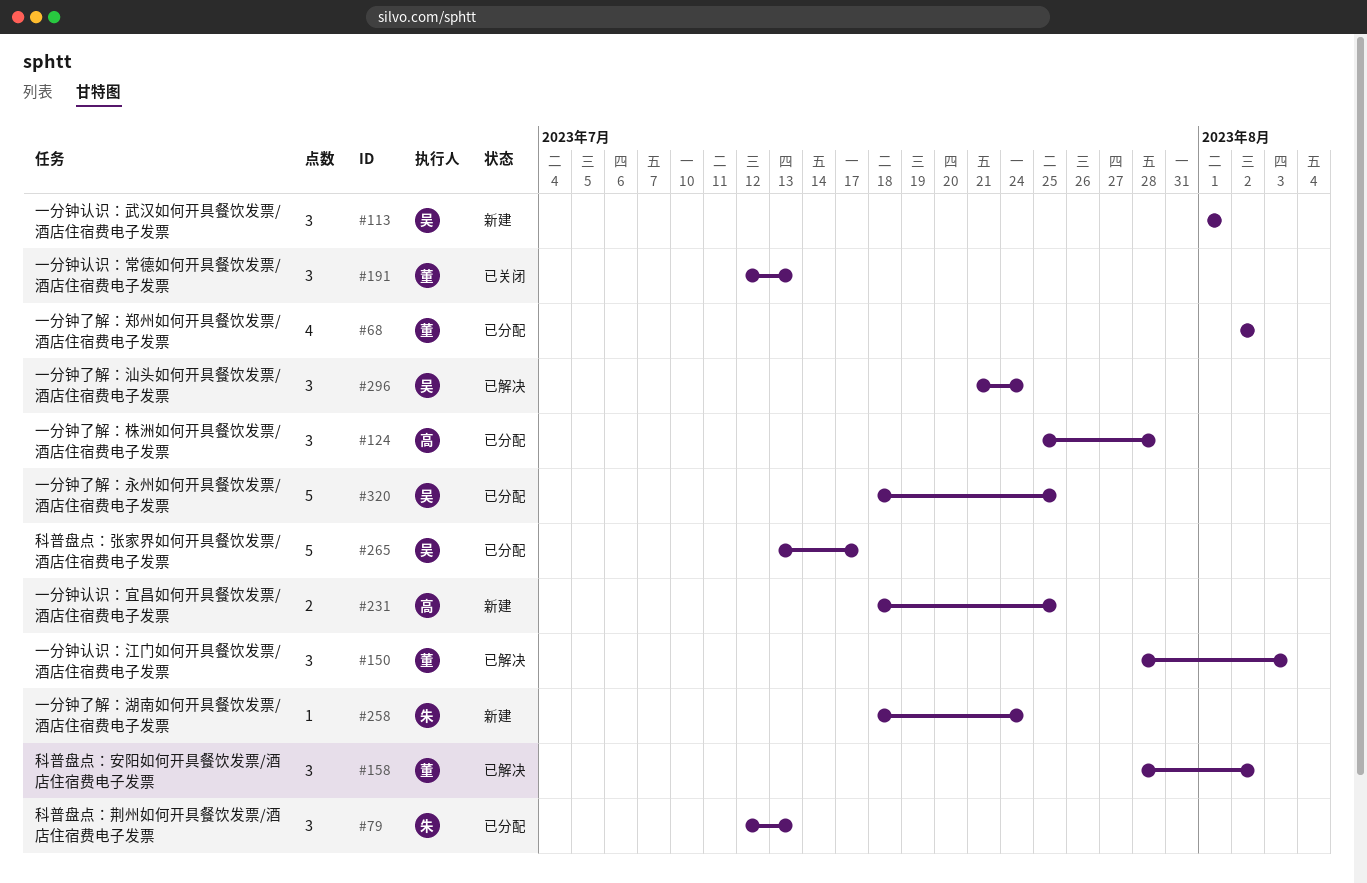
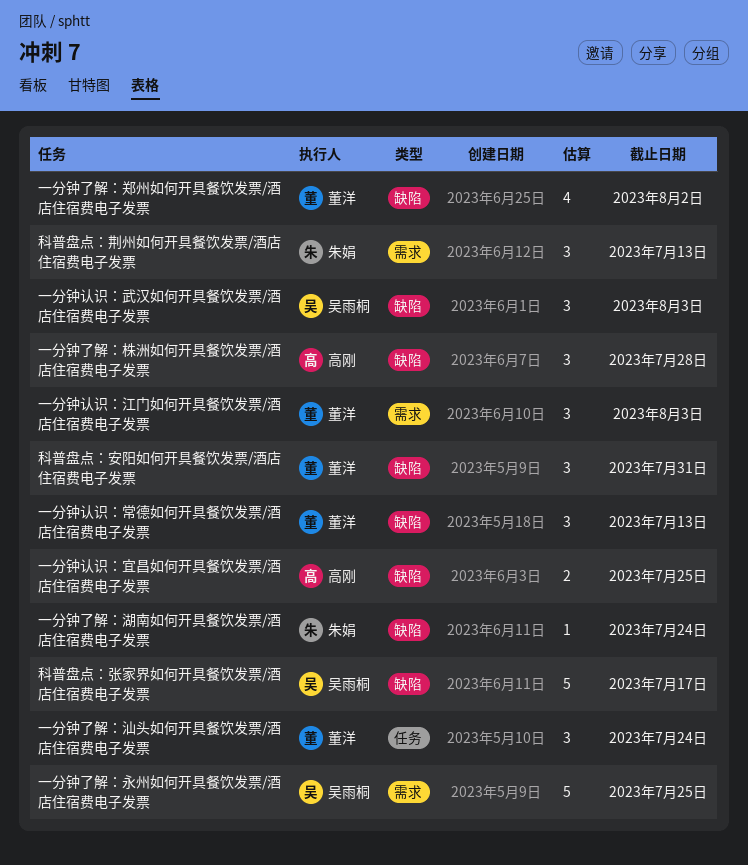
一分钟了解：汕头如何开具餐饮发票/酒店住宿费电子发票, owner: 吴雨桐 -> 董洋
一分钟认识：武汉如何开具餐饮发票/酒店住宿费电子发票, due: Aug 1 -> Aug 3
科普盘点：安阳如何开具餐饮发票/酒店住宿费电子发票, due: Aug 2 -> Jul 31

